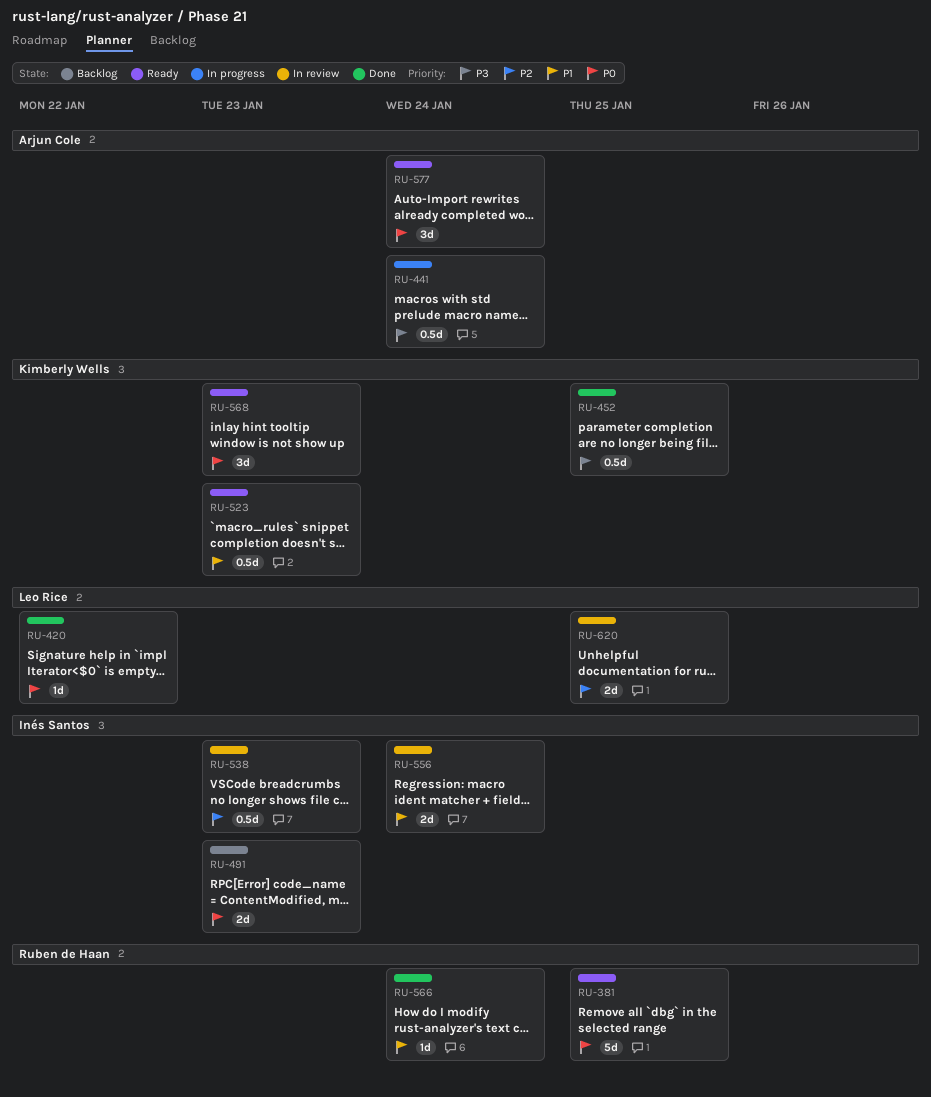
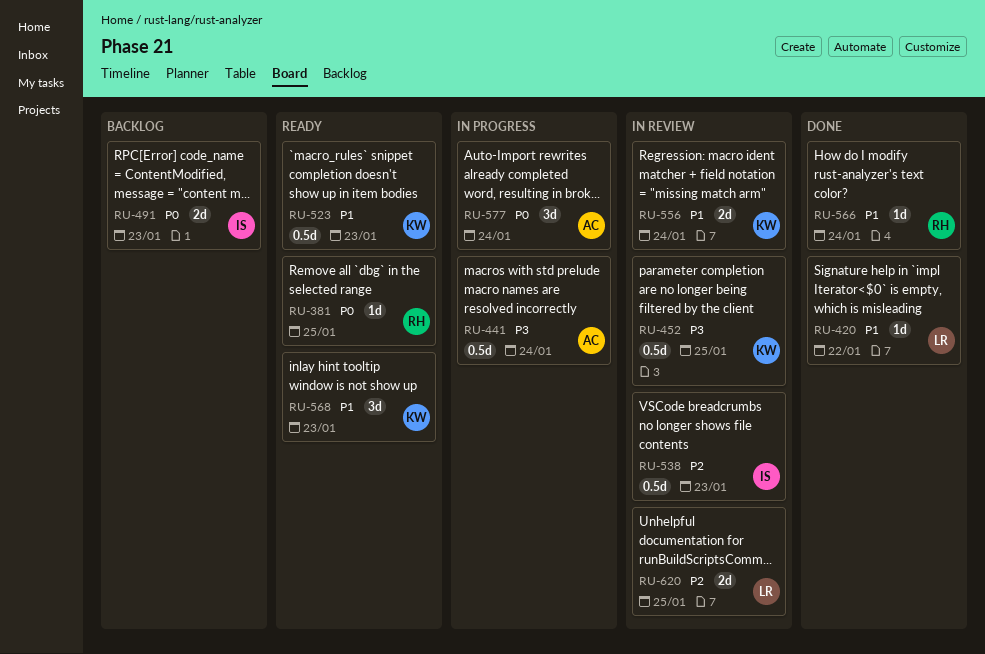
RU-381, estimate: 5d -> 1d
RU-420, priority: P0 -> P1
RU-452, status: Done -> In review
RU-556, owner: Inés Santos -> Kimberly Wells
RU-568, priority: P0 -> P1
RU-577, status: Ready -> In progress

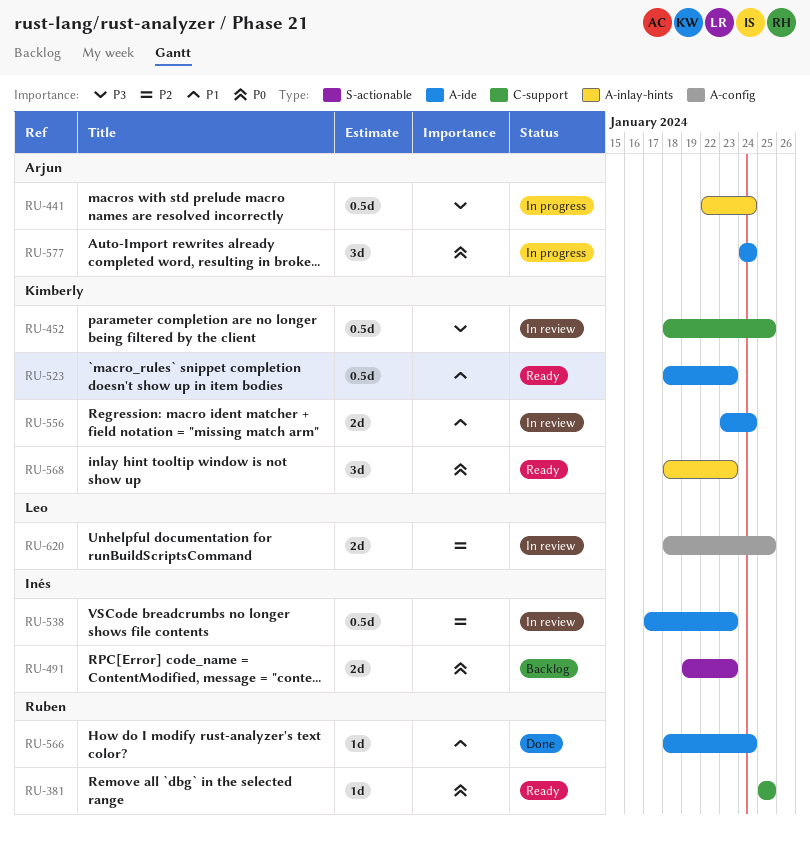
RU-420: present -> none
RU-568, priority: P1 -> P0

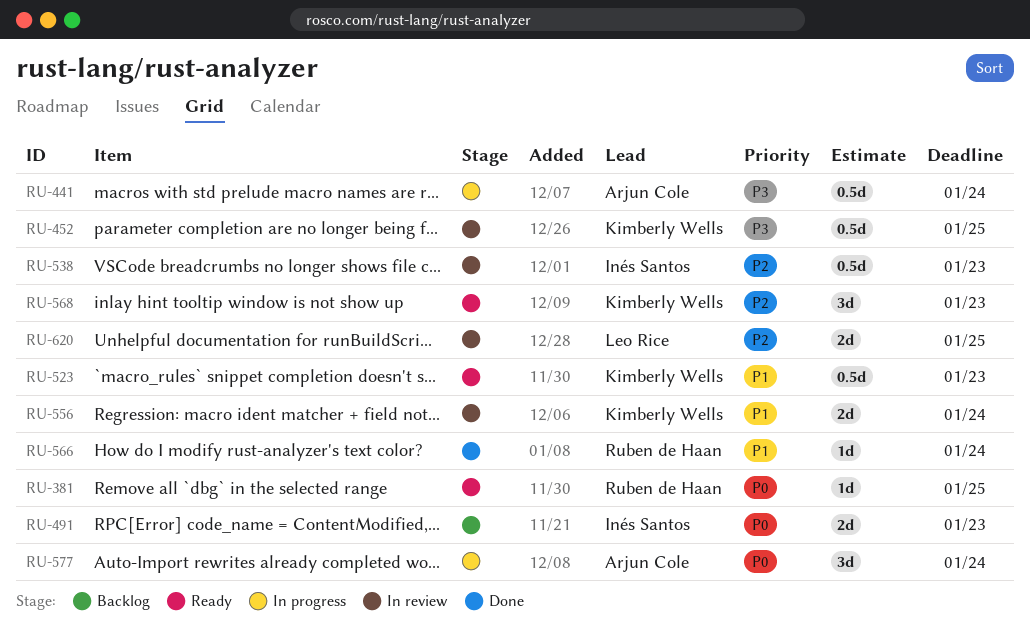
RU-568, priority: P0 -> P2

